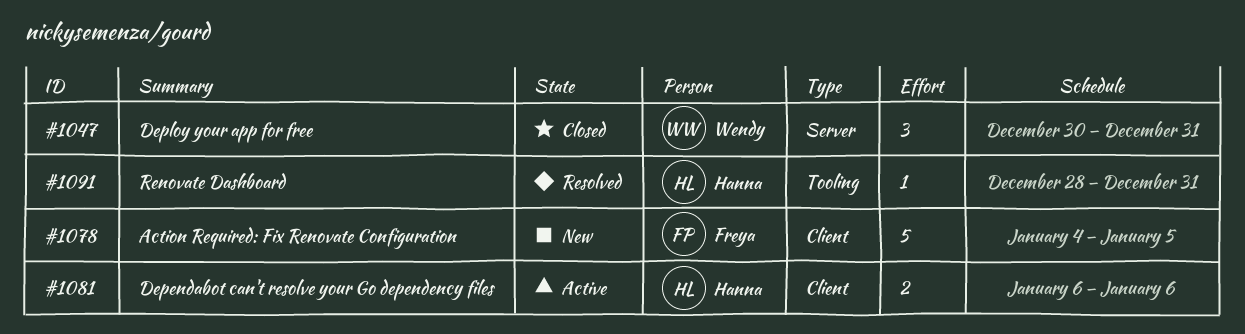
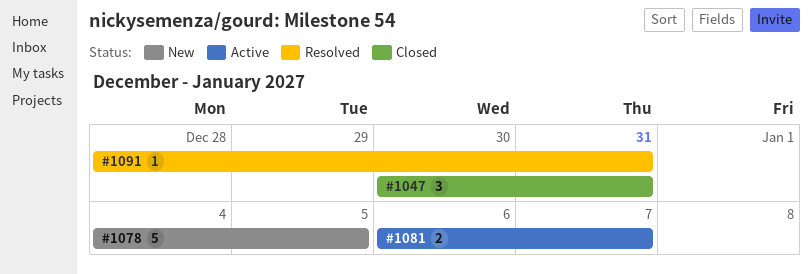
#1081, due: Jan 6 -> Jan 7

